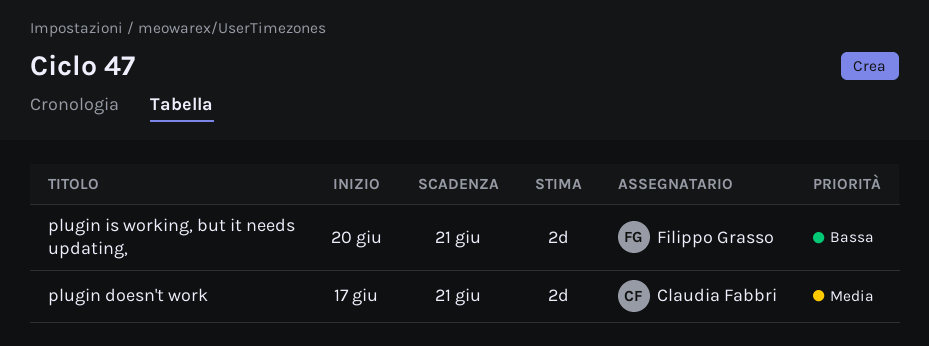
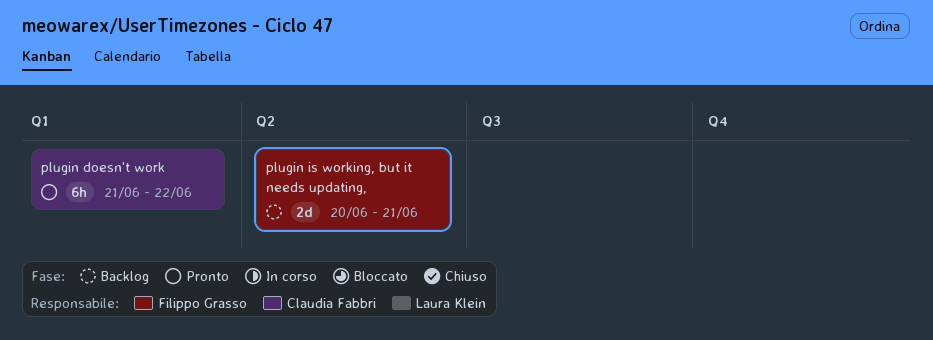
plugin doesn't work, estimate: 2d -> 6h
plugin doesn't work, start: Jun 17 -> Jun 21
plugin doesn't work, due: Jun 21 -> Jun 22

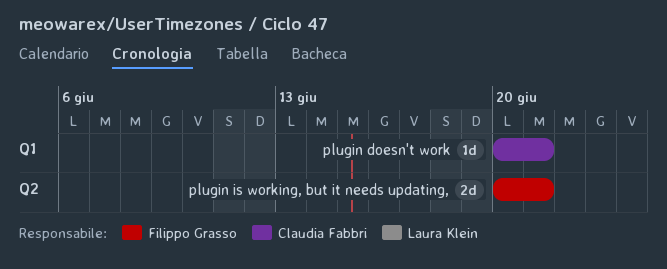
plugin doesn't work, estimate: 6h -> 1d
plugin doesn't work, start: Jun 21 -> Jun 20
plugin doesn't work, due: Jun 22 -> Jun 21

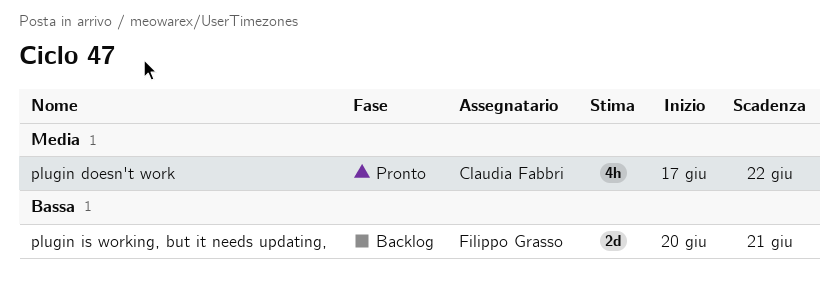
plugin doesn't work, estimate: 1d -> 4h
plugin doesn't work, start: Jun 20 -> Jun 17
plugin doesn't work, due: Jun 21 -> Jun 22

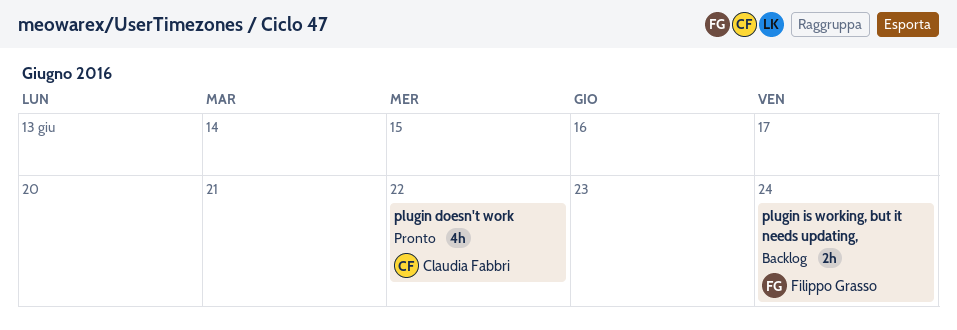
plugin is working, but it needs updating,, estimate: 2d -> 2h
plugin is working, but it needs updating,, due: Jun 21 -> Jun 24

